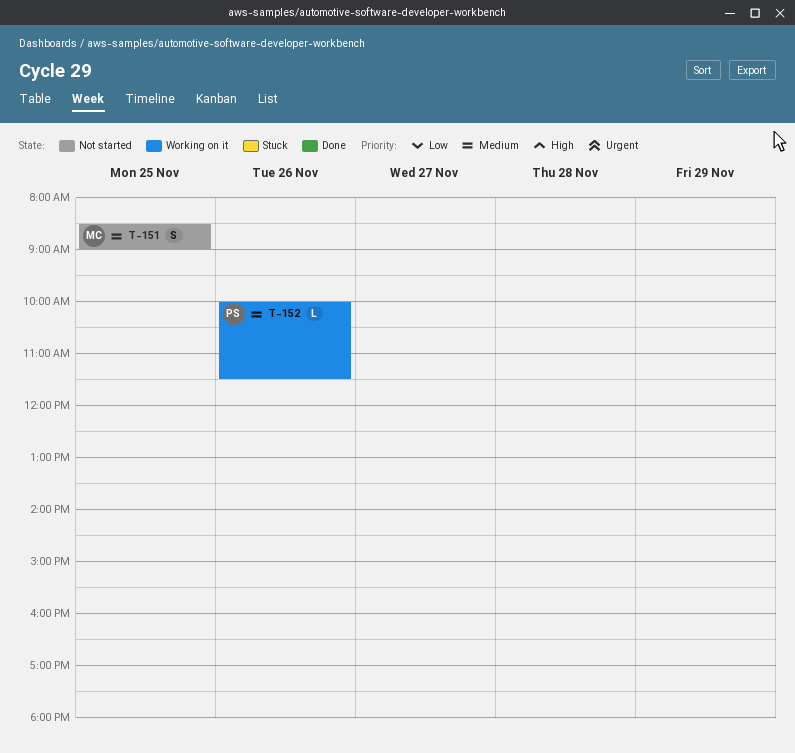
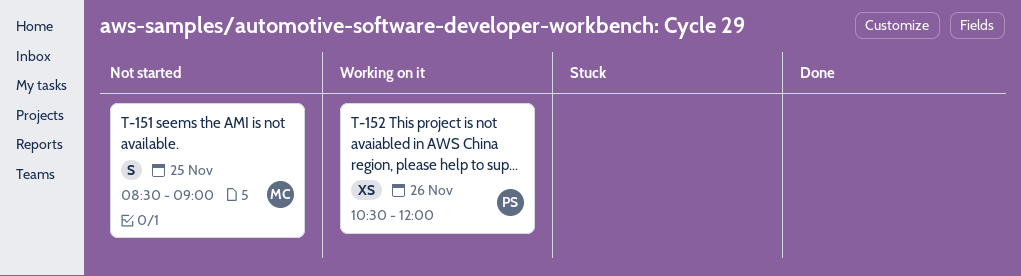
T-152, estimate: L -> XS
T-152, begins: 10:00 -> 10:30
T-152, ends: 11:30 -> 12:00

